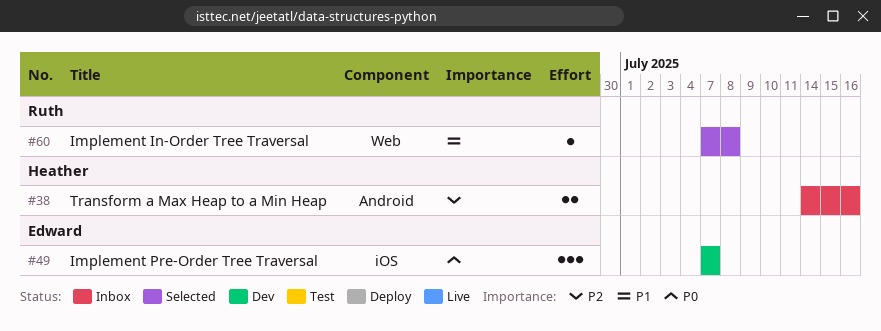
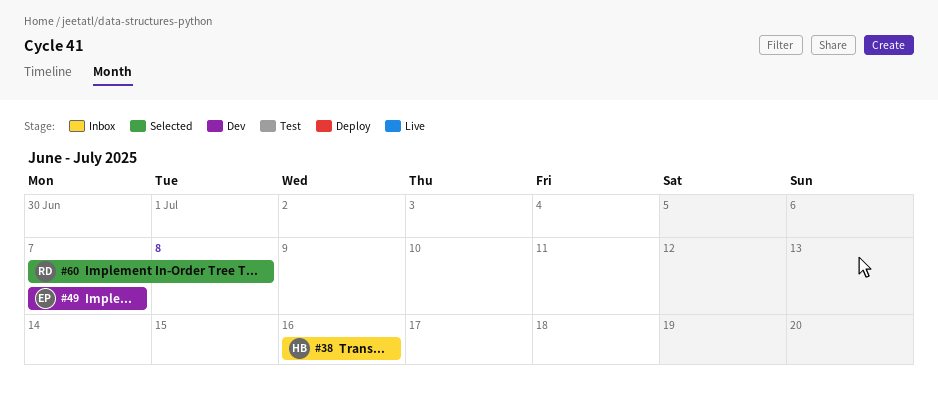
#38, start: Jul 14 -> Jul 16

